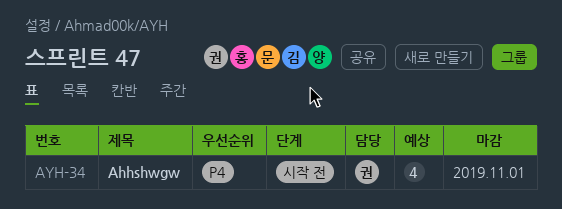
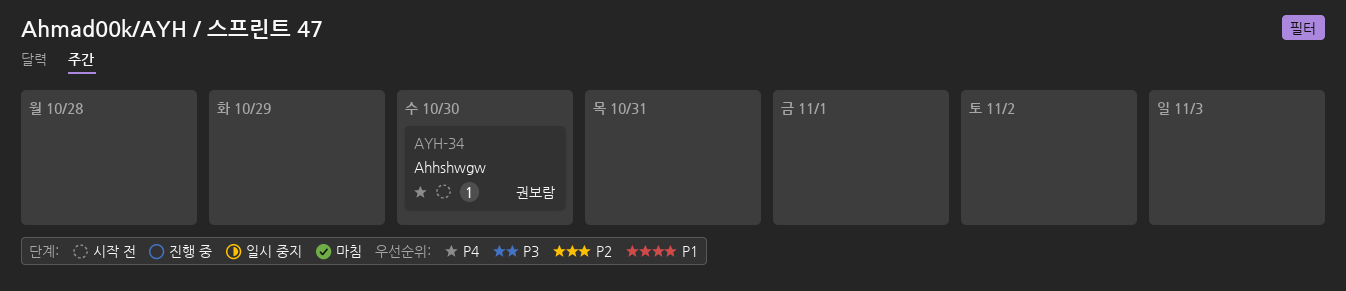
AYH-34, estimate: 4 -> 1
AYH-34, due: Nov 1 -> Oct 30

